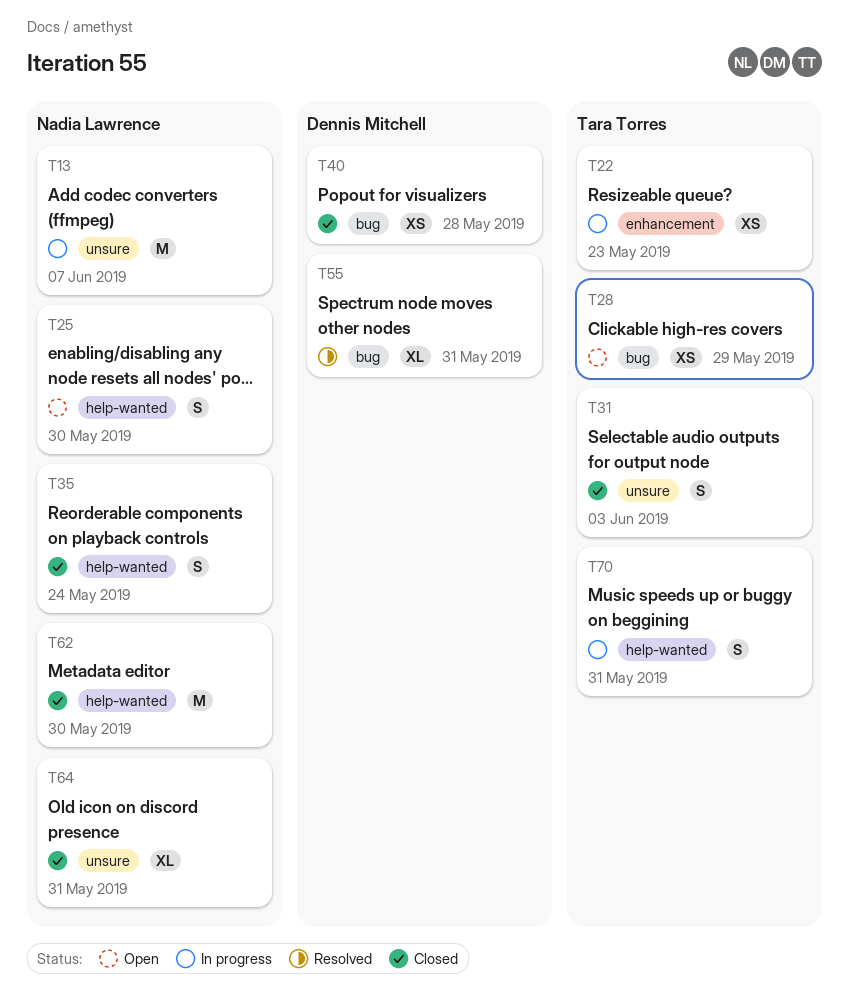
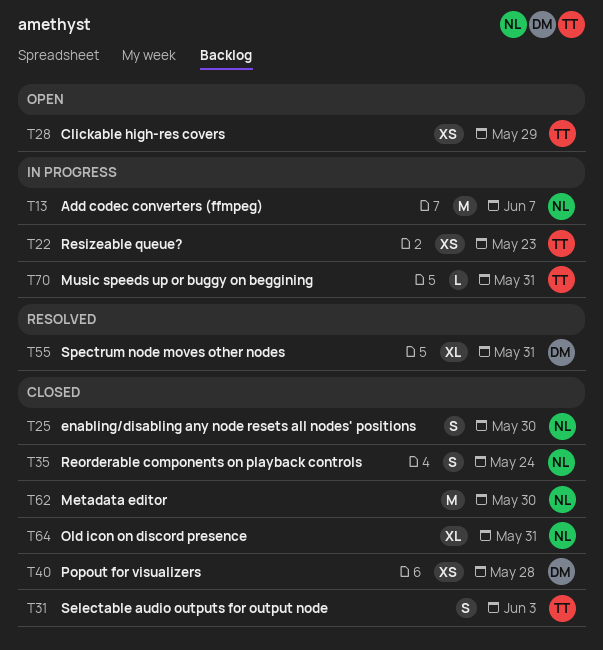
T25, status: Open -> Closed
T70, estimate: S -> L

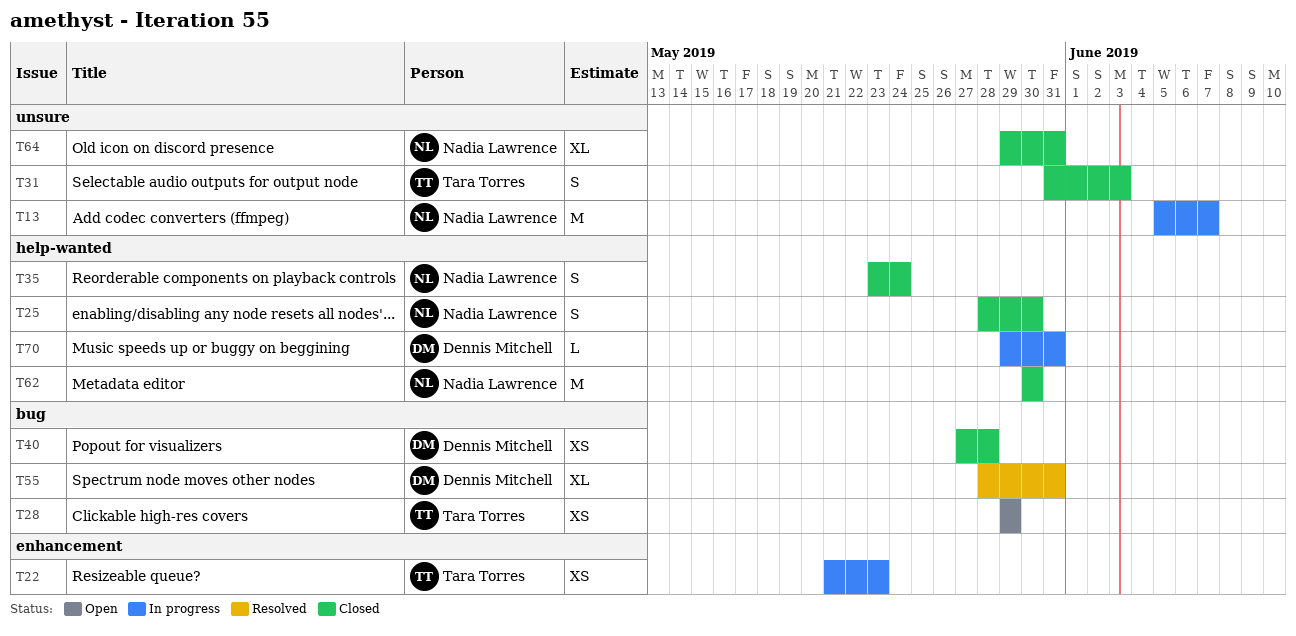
T70, owner: Tara Torres -> Dennis Mitchell

